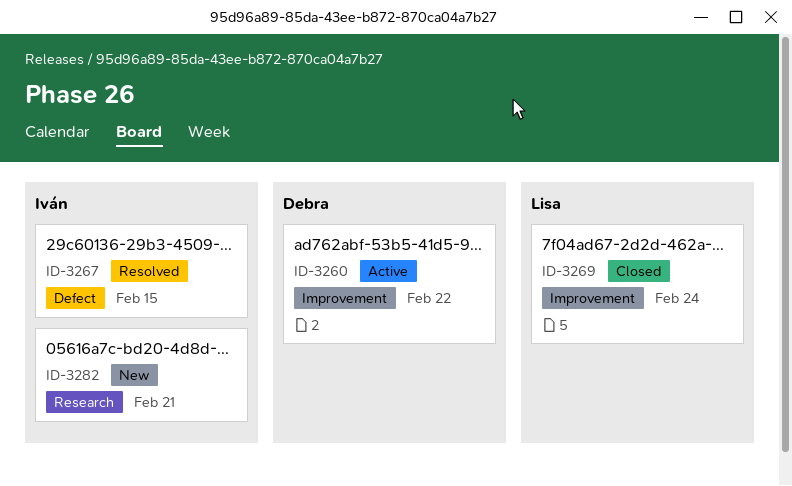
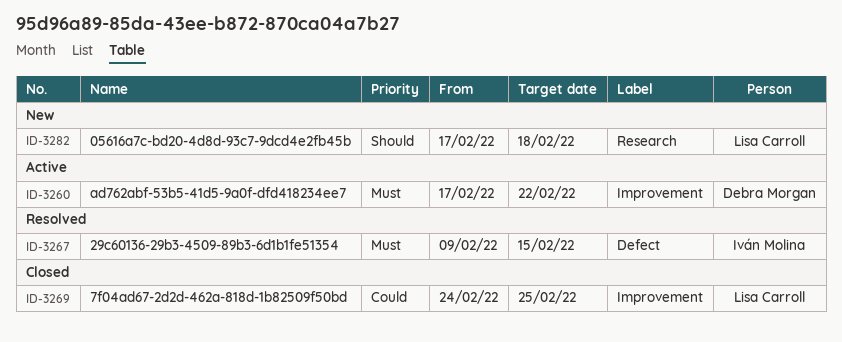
ID-3269, due: Feb 24 -> Feb 25
ID-3282, owner: Iván Molina -> Lisa Carroll
ID-3282, due: Feb 21 -> Feb 18

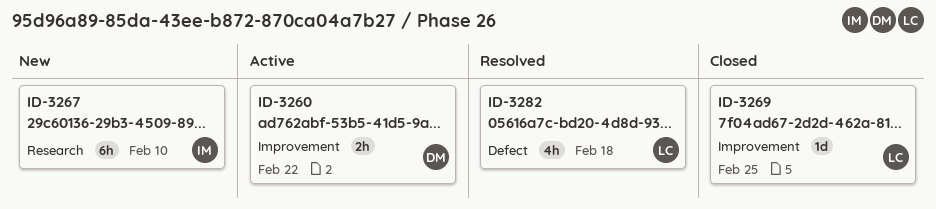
ID-3267, status: Resolved -> New
ID-3267, label: Defect -> Research
ID-3267, due: Feb 15 -> Feb 10
ID-3282, status: New -> Resolved
ID-3282, label: Research -> Defect

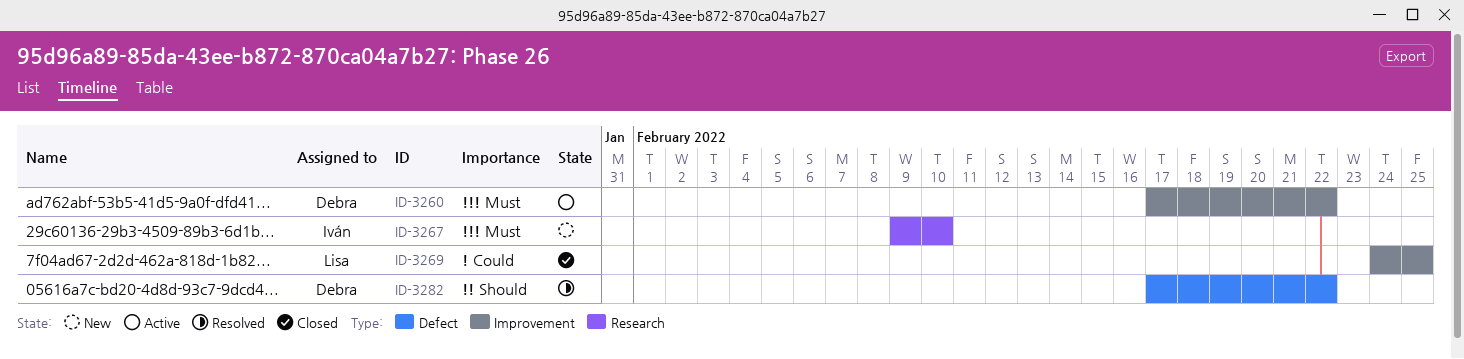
ID-3282, owner: Lisa -> Debra
ID-3282, due: Feb 18 -> Feb 22

